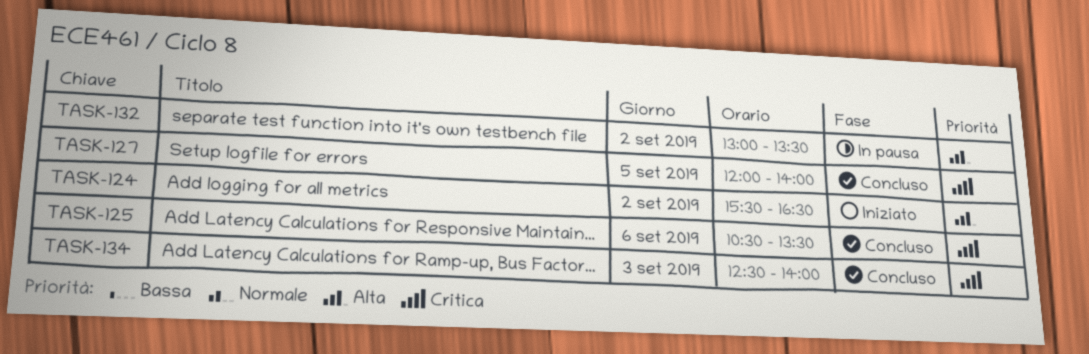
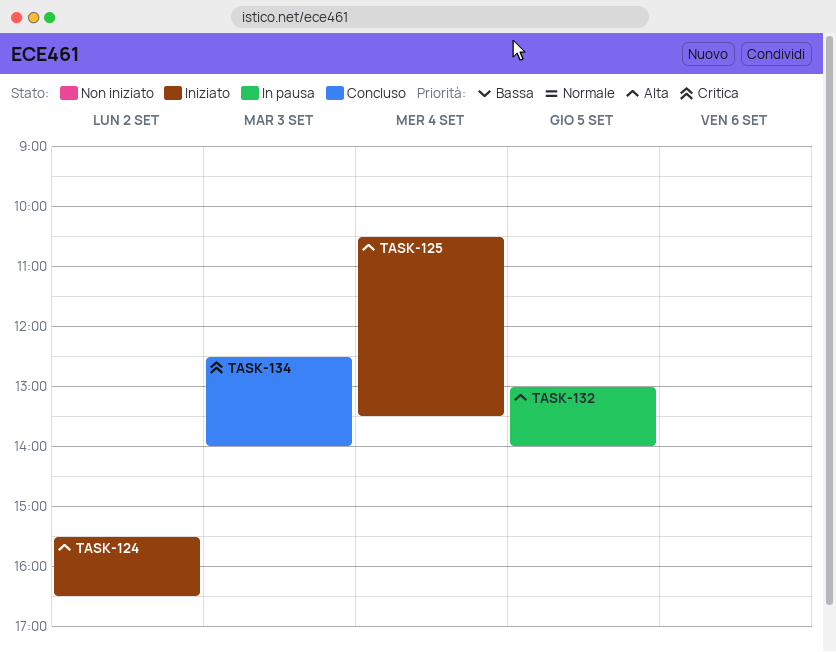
TASK-125, status: Concluso -> Iniziato
TASK-125, priority: Critica -> Alta
TASK-125, day: Sep 6 -> Sep 4
TASK-127: present -> none
TASK-132, day: Sep 2 -> Sep 5
TASK-132, ends: 13:30 -> 14:00

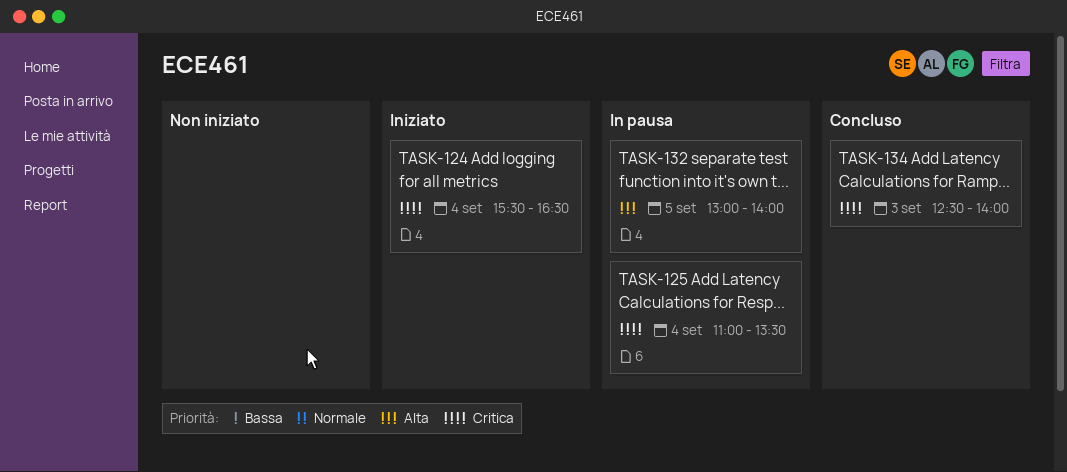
TASK-124, priority: Alta -> Critica
TASK-124, day: Sep 2 -> Sep 4
TASK-125, status: Iniziato -> In pausa
TASK-125, priority: Alta -> Critica
TASK-125, begins: 10:30 -> 11:00

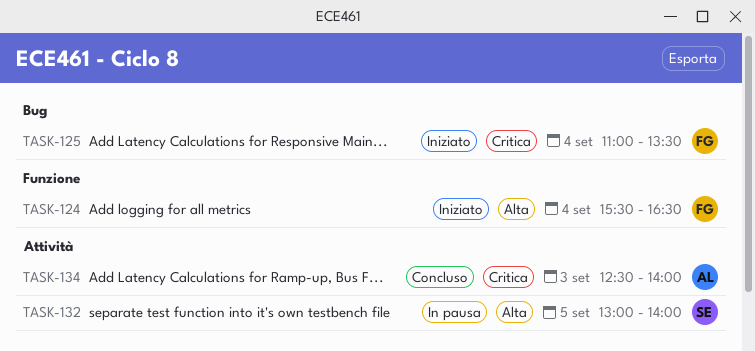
TASK-124, priority: Critica -> Alta
TASK-125, status: In pausa -> Iniziato

